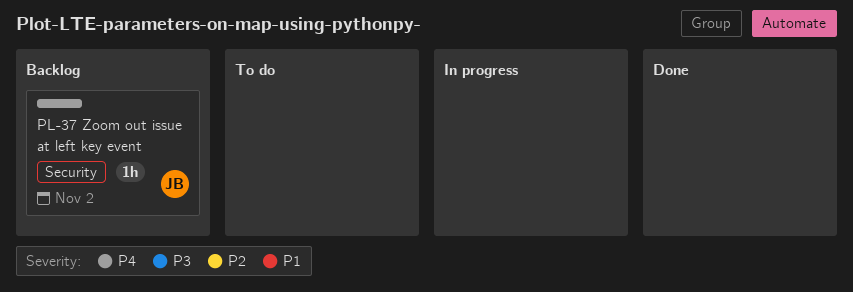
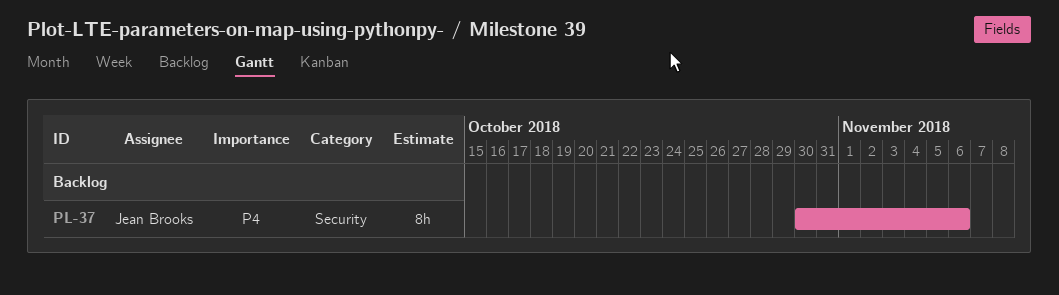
PL-37, estimate: 1h -> 8h
PL-37, due: Nov 2 -> Nov 6

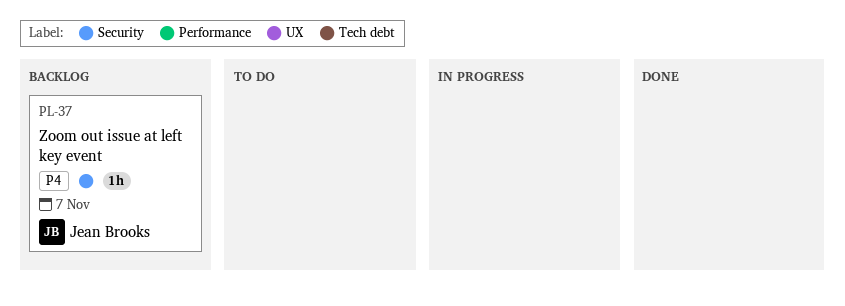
PL-37, estimate: 8h -> 1h
PL-37, due: Nov 6 -> Nov 7

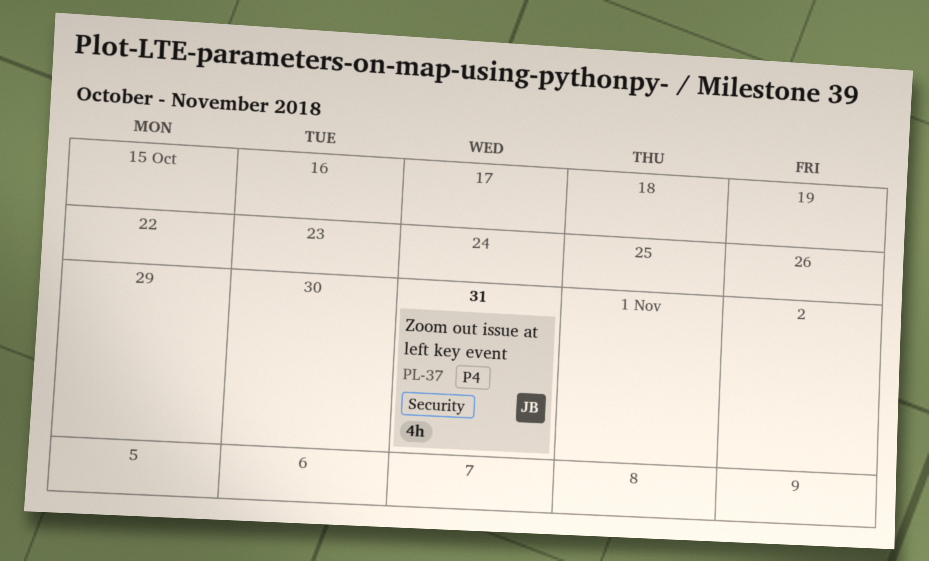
PL-37, estimate: 1h -> 4h
PL-37, due: Nov 7 -> Oct 31

